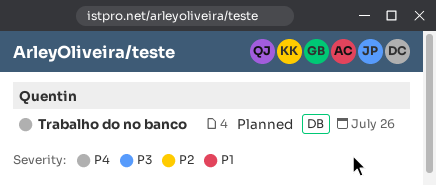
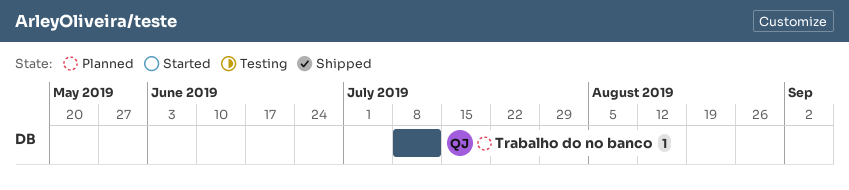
Trabalho do no banco, due: Jul 26 -> Jul 12

